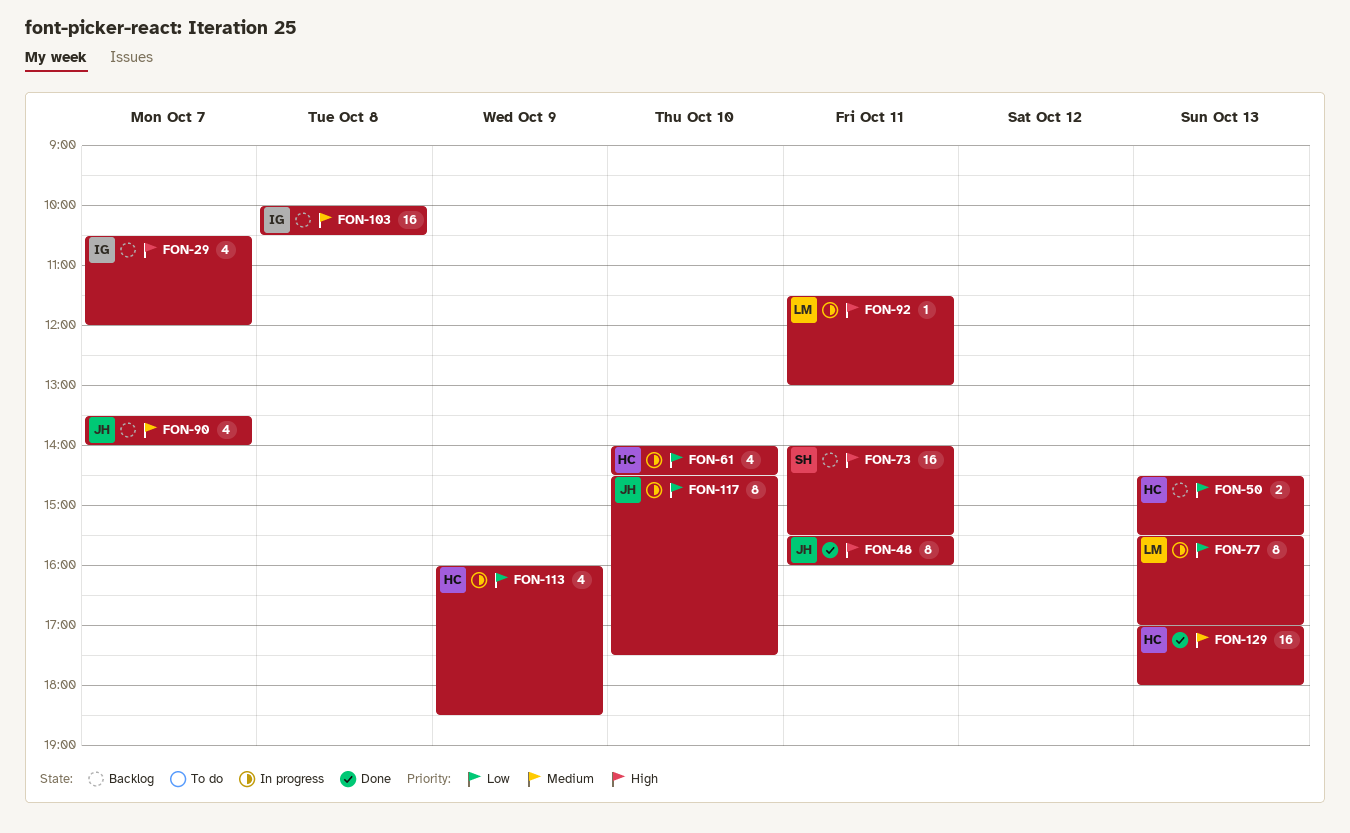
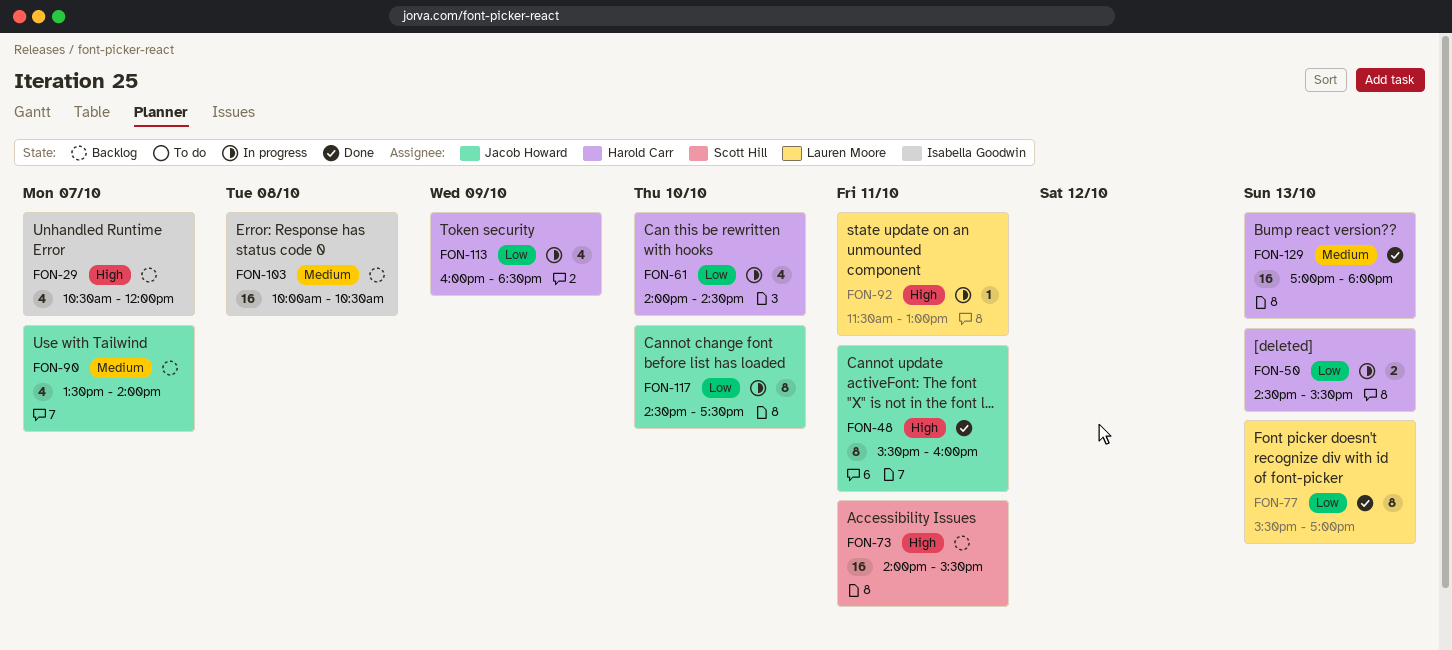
FON-50, status: Backlog -> In progress
FON-77, status: In progress -> Done

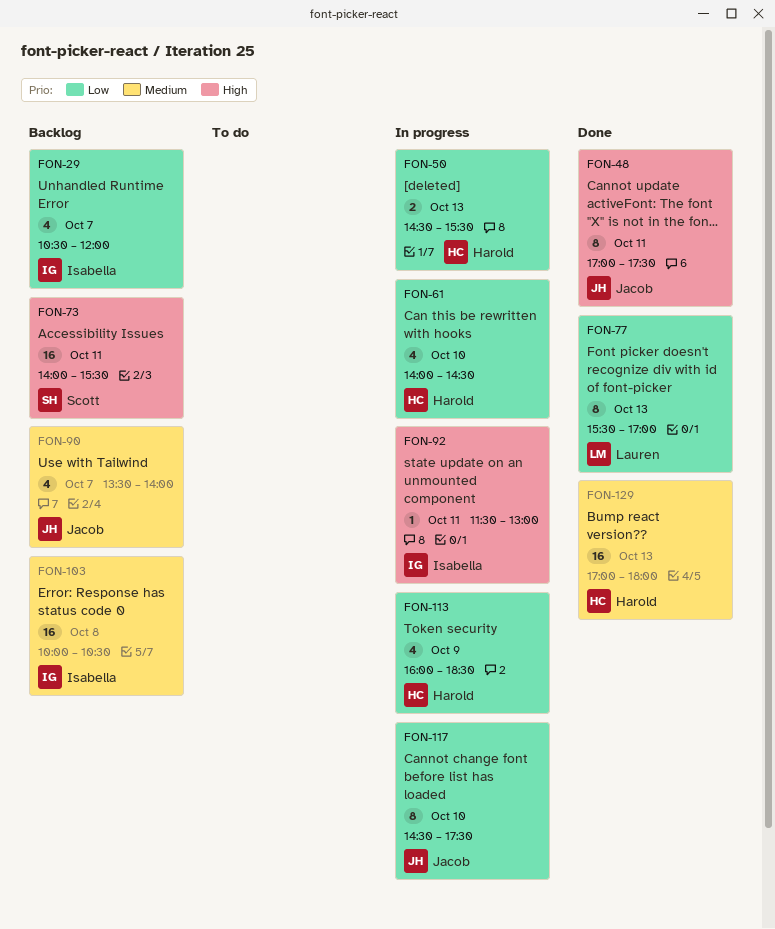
FON-29, priority: High -> Low
FON-48, begins: 15:30 -> 17:00
FON-48, ends: 16:00 -> 17:30
FON-92, owner: Lauren Moore -> Isabella Goodwin

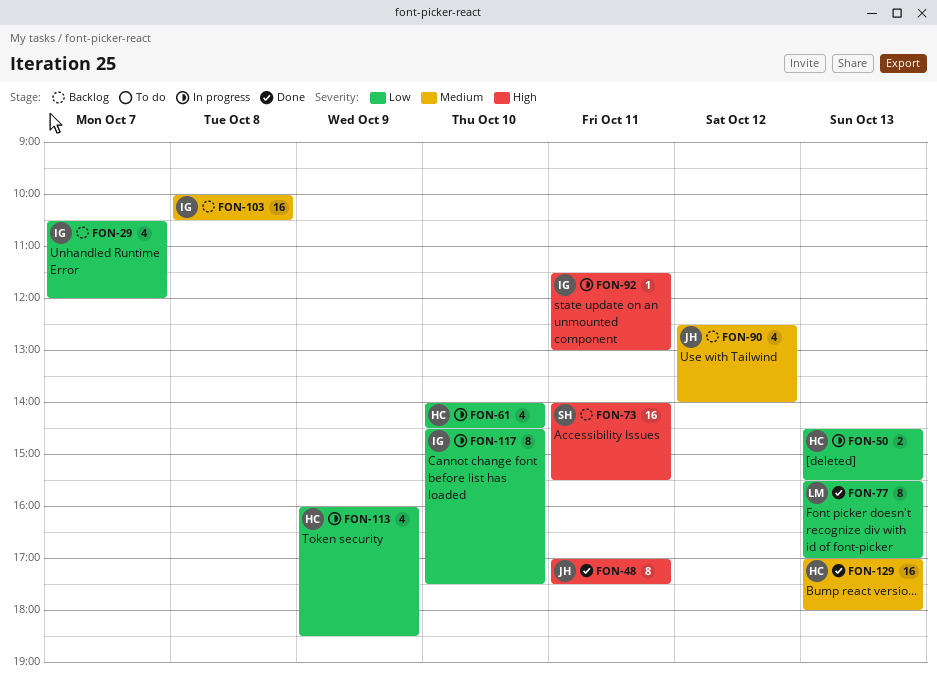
FON-90, day: Oct 7 -> Oct 12
FON-90, begins: 13:30 -> 12:30
FON-117, owner: Jacob -> Isabella

